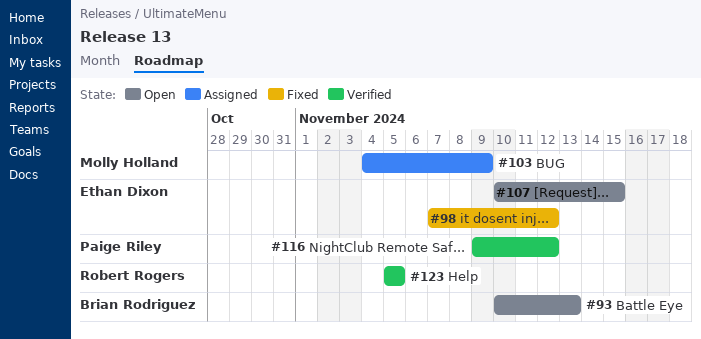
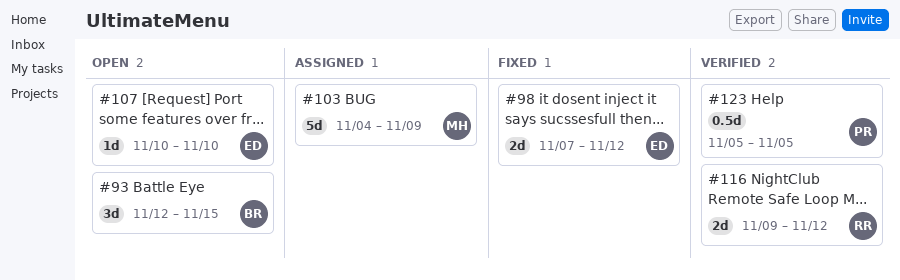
#93, start: Nov 10 -> Nov 12
#93, due: Nov 13 -> Nov 15
#107, due: Nov 15 -> Nov 10
#116, owner: Paige Riley -> Robert Rogers
#123, owner: Robert Rogers -> Paige Riley

